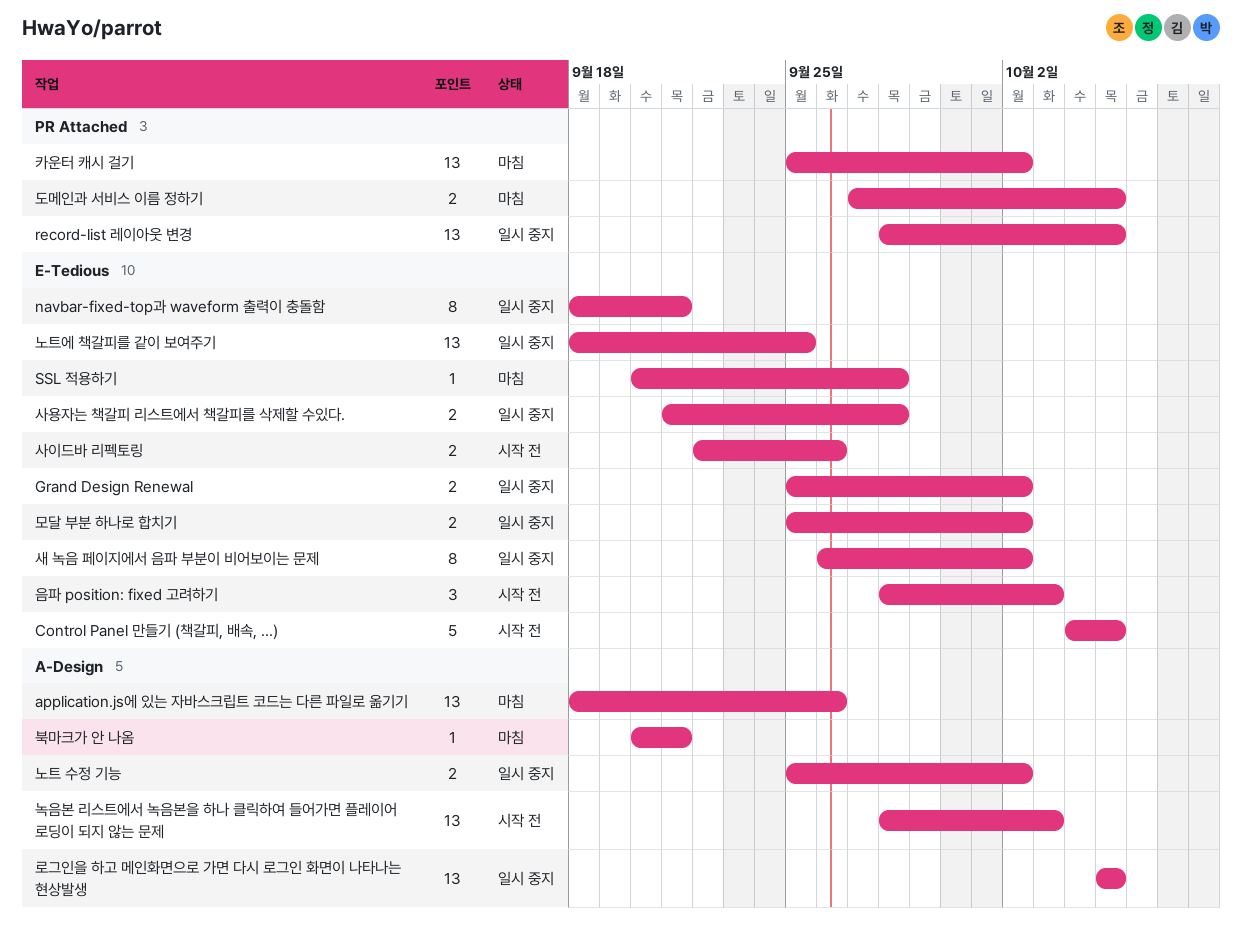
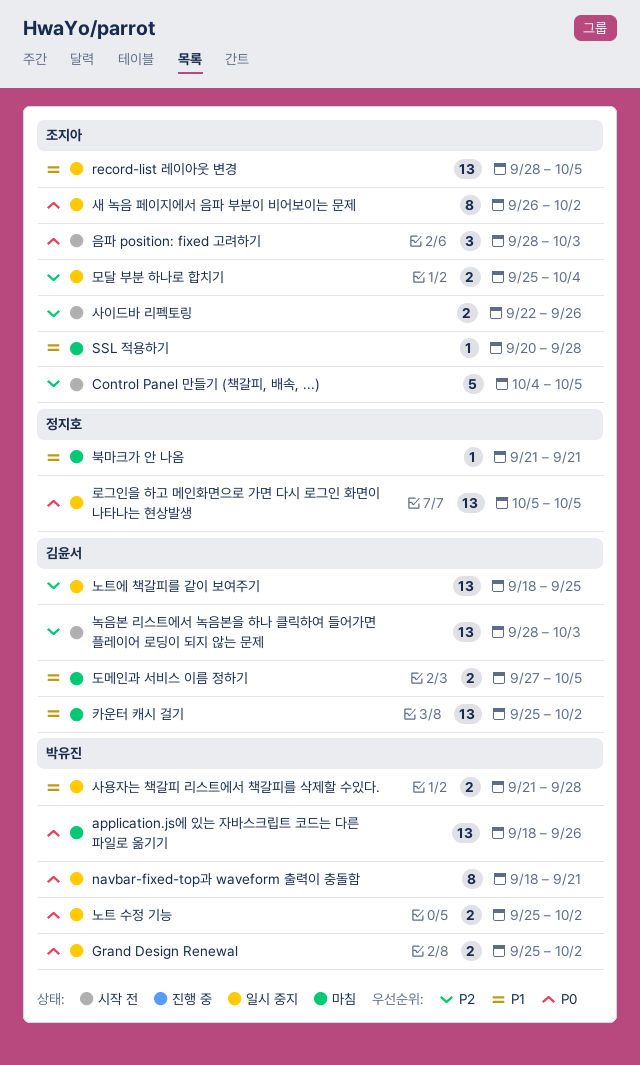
모달 부분 하나로 합치기, due: Oct 2 -> Oct 4
북마크가 안 나옴, start: Sep 20 -> Sep 21

